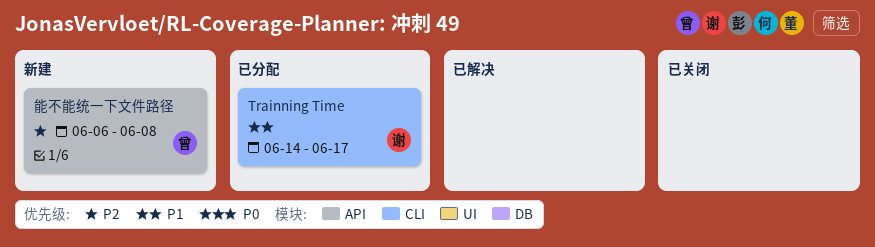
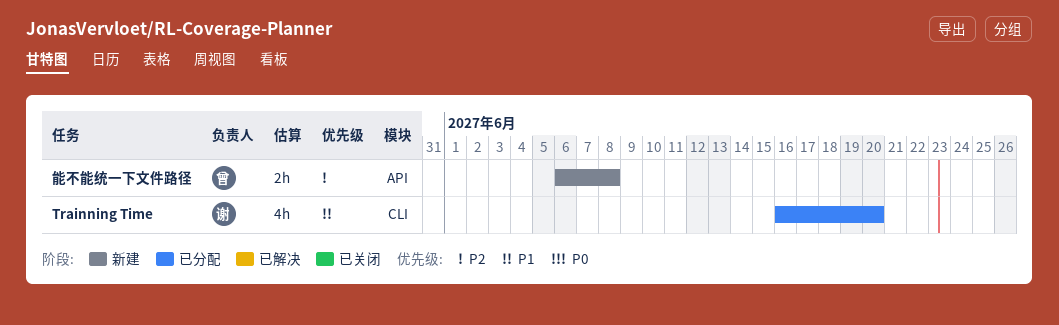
Trainning Time, start: Jun 14 -> Jun 16
Trainning Time, due: Jun 17 -> Jun 20

